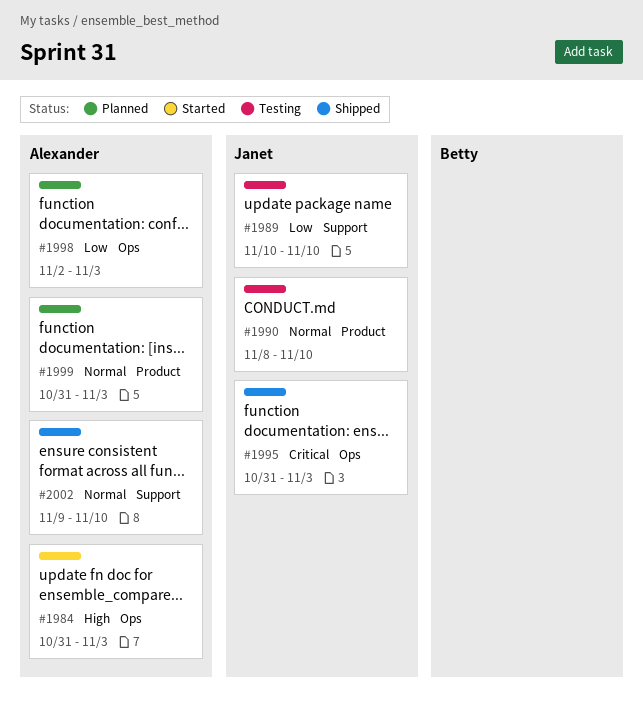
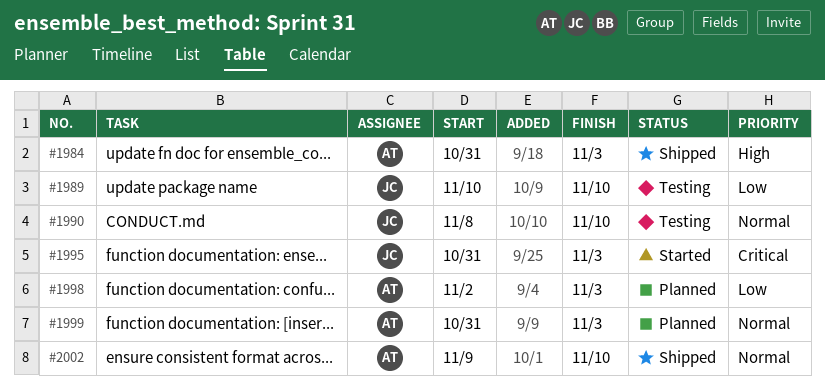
#1984, status: Started -> Shipped
#1995, status: Shipped -> Started

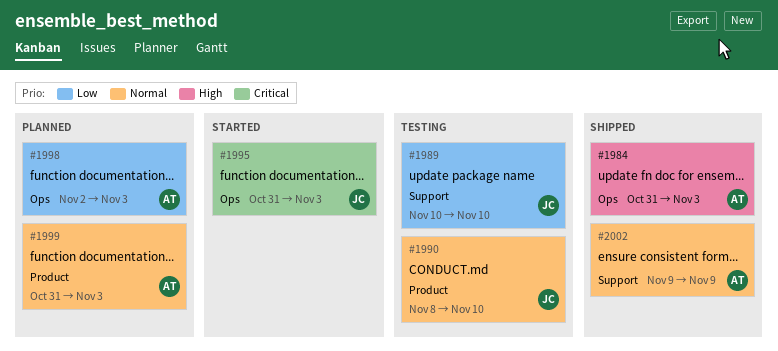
#2002, due: Nov 10 -> Nov 9

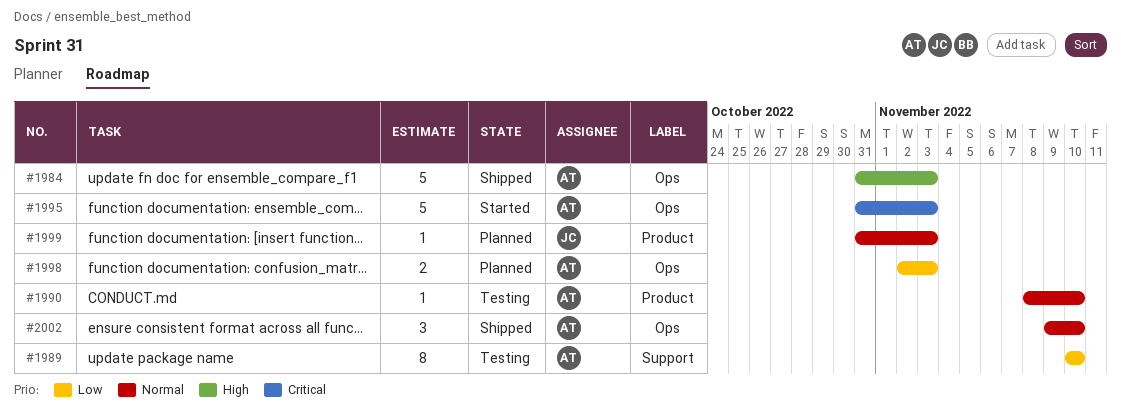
#1989, owner: JC -> AT
#1990, owner: JC -> AT
#1995, owner: JC -> AT
#1999, owner: AT -> JC
#2002, label: Support -> Ops
#2002, due: Nov 9 -> Nov 10

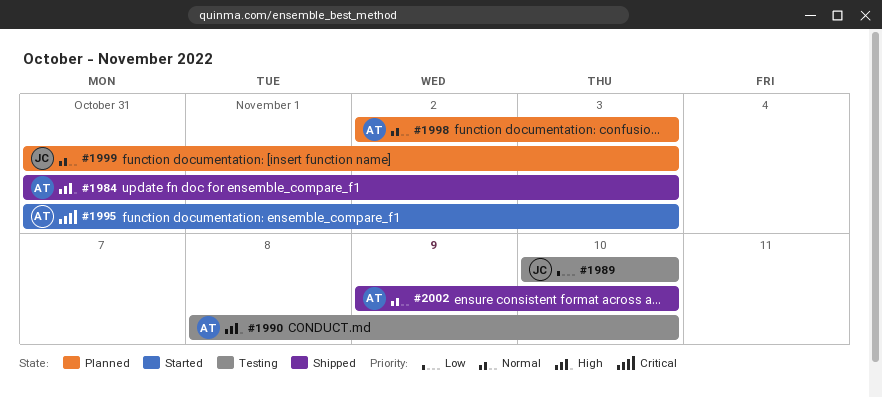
#1989, owner: AT -> JC
#1990, priority: Normal -> High
#1998, priority: Low -> Normal

